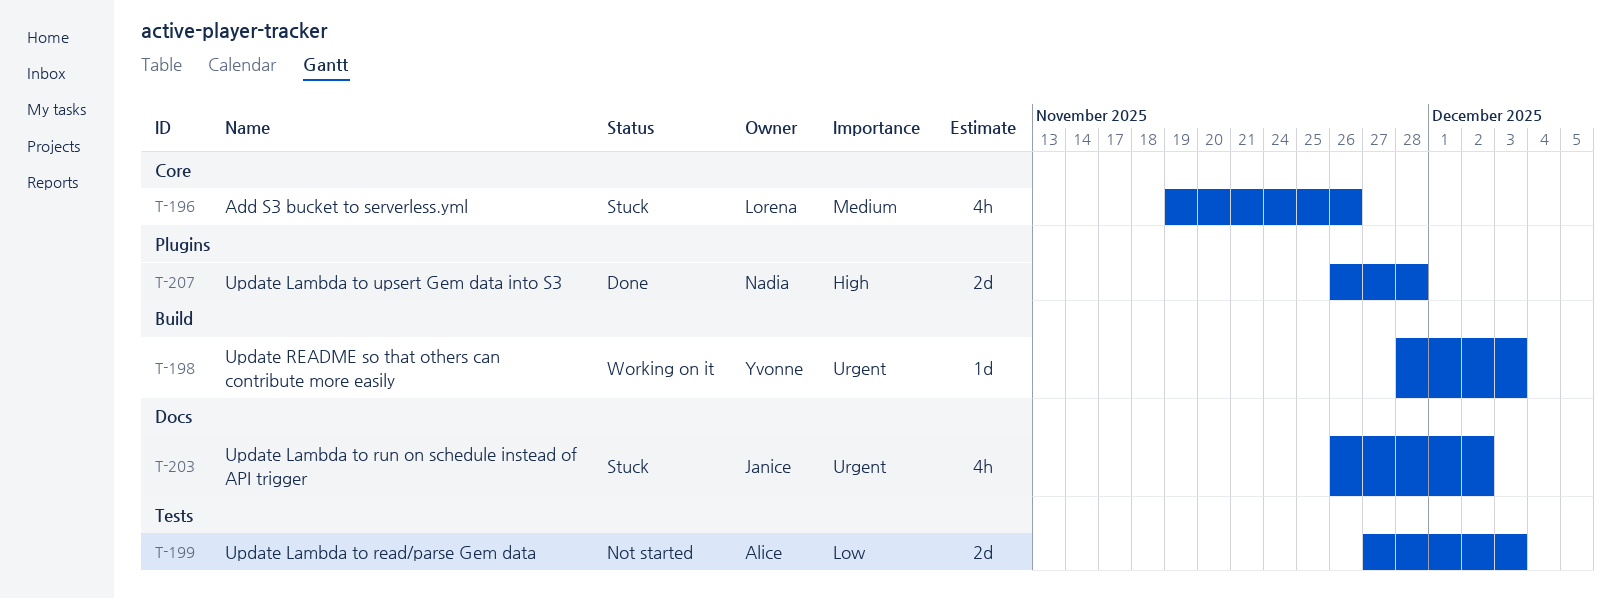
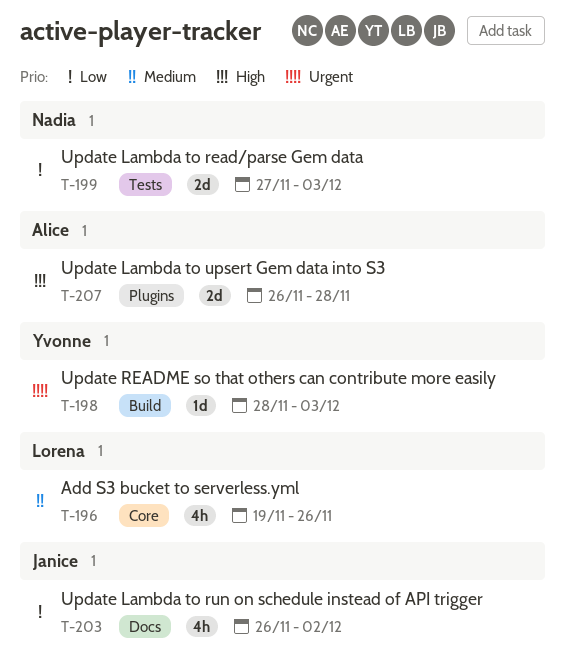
T-199, owner: Alice -> Nadia
T-203, priority: Urgent -> Low
T-207, owner: Nadia -> Alice

